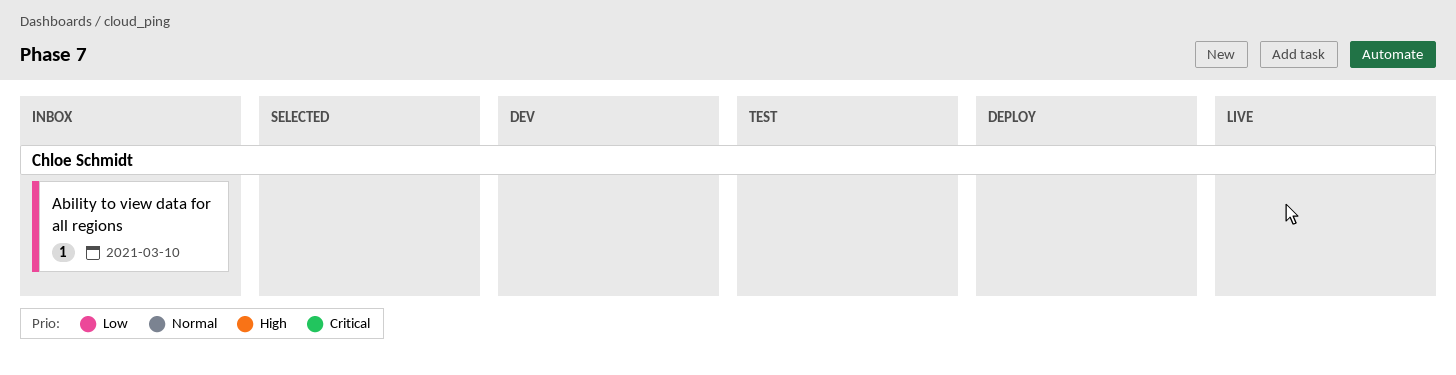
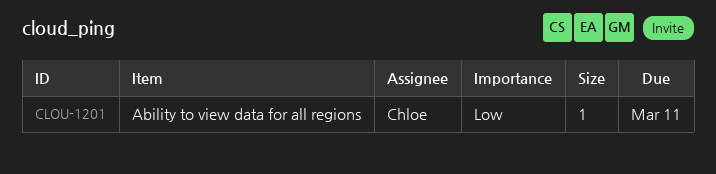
Ability to view data for all regions, due: Mar 10 -> Mar 11

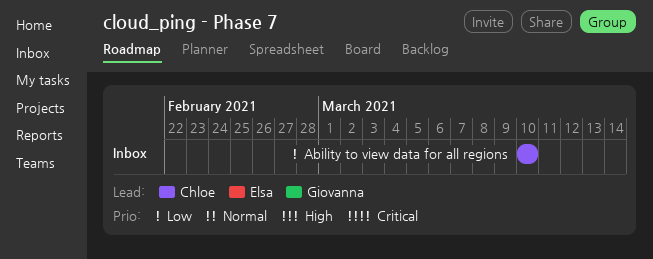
Ability to view data for all regions, due: Mar 11 -> Mar 10

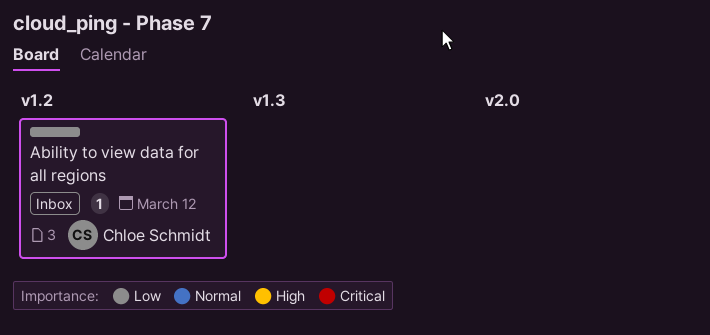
Ability to view data for all regions, due: Mar 10 -> Mar 12

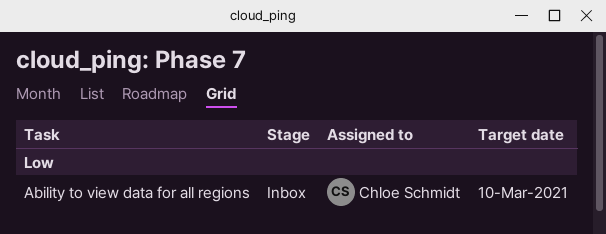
Ability to view data for all regions, due: Mar 12 -> Mar 10

